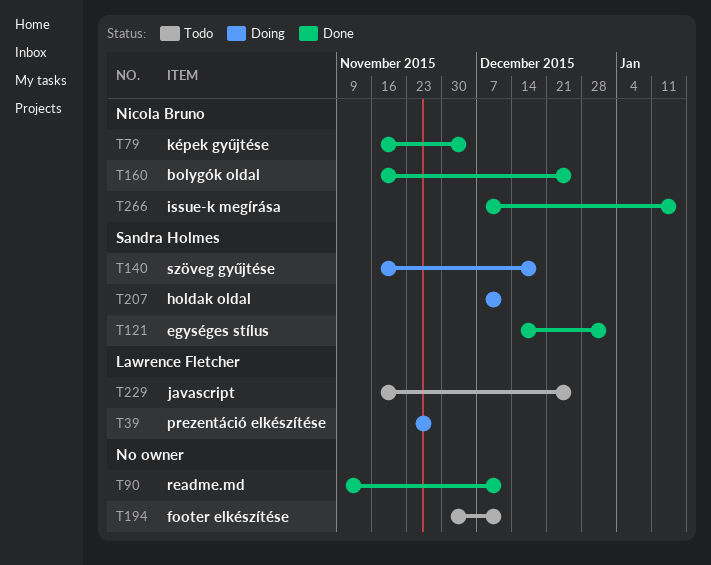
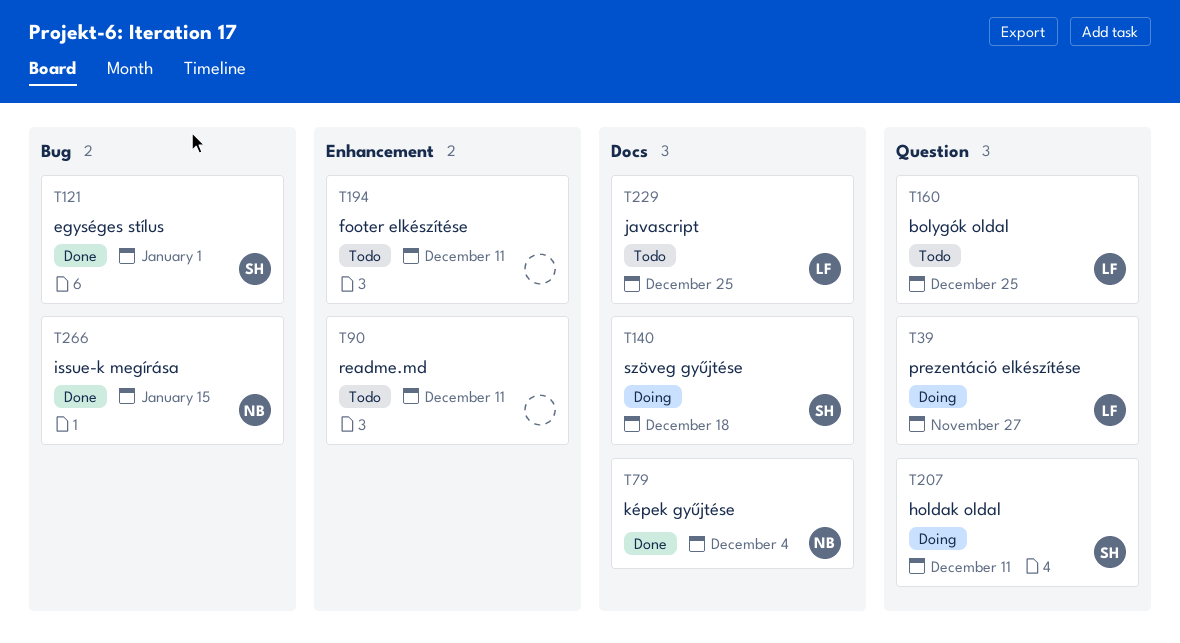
T90, status: Done -> Todo
T160, status: Done -> Todo
T160, owner: Nicola Bruno -> Lawrence Fletcher

